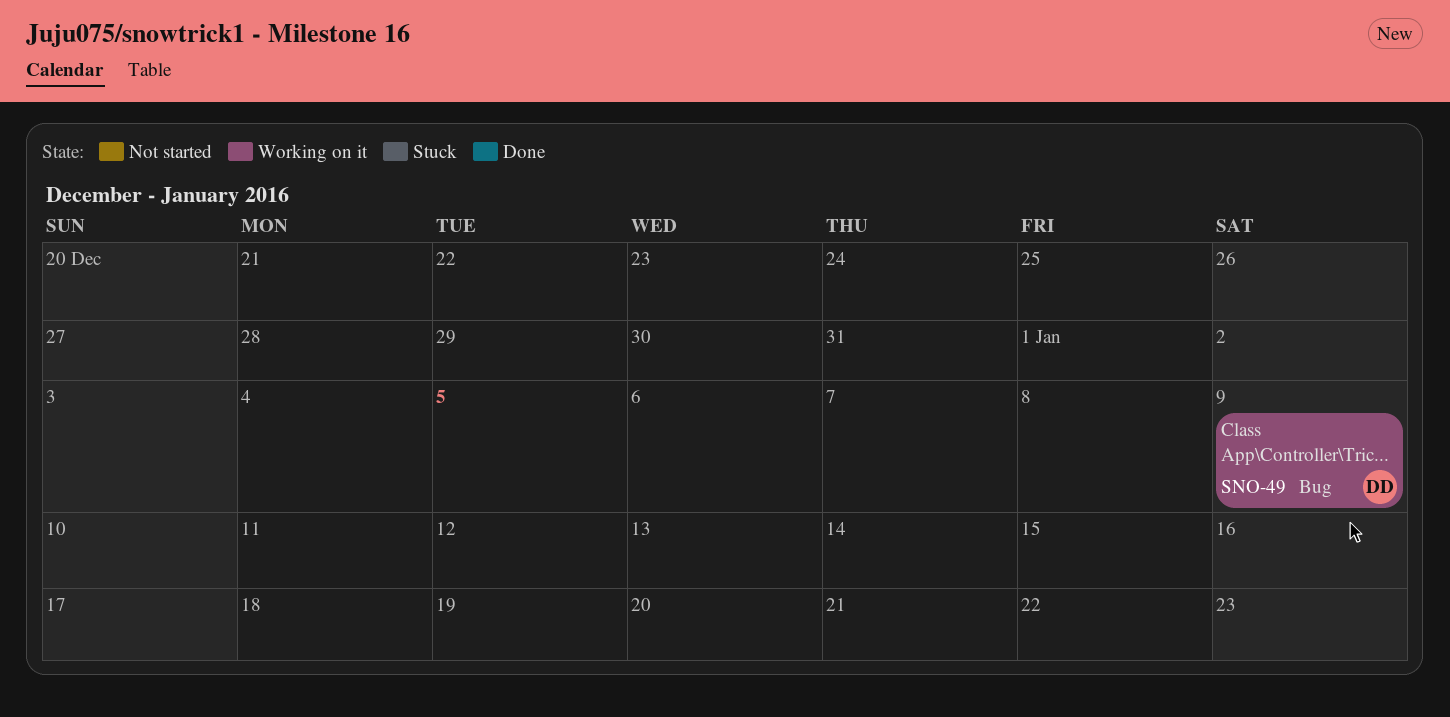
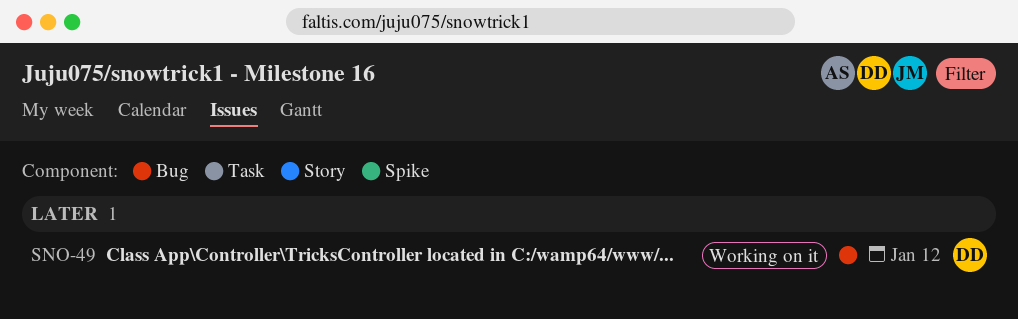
SNO-49, due: Jan 9 -> Jan 12

